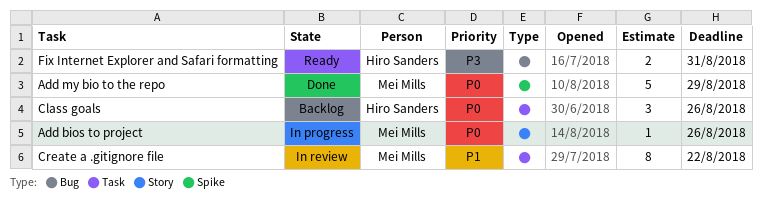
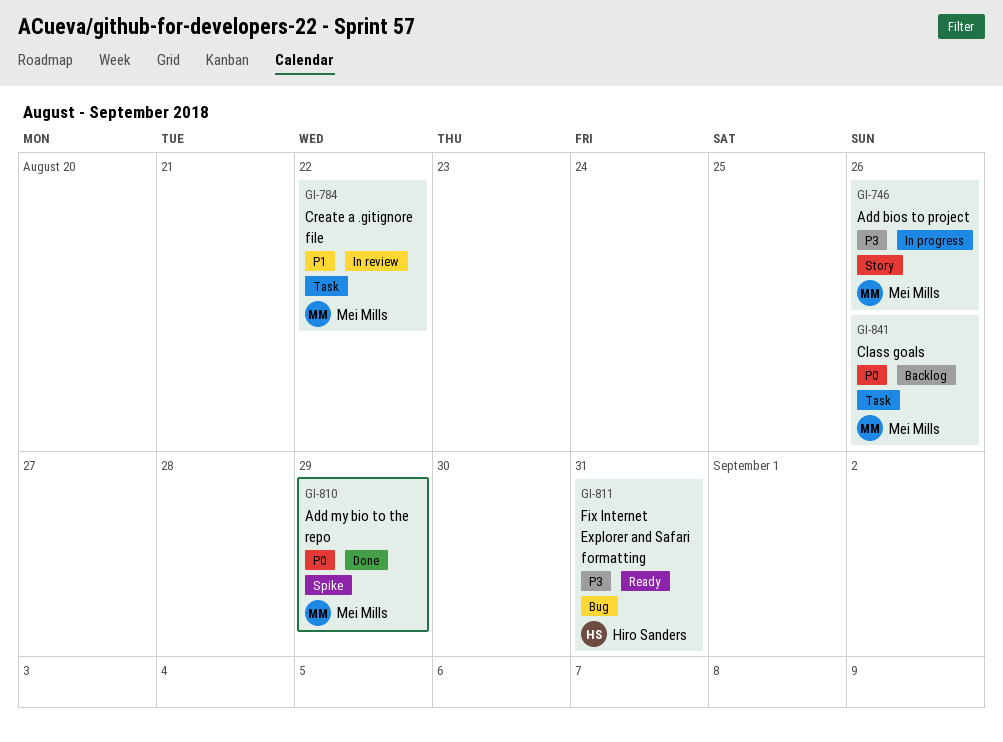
Add bios to project, priority: P0 -> P3
Class goals, owner: Hiro Sanders -> Mei Mills

